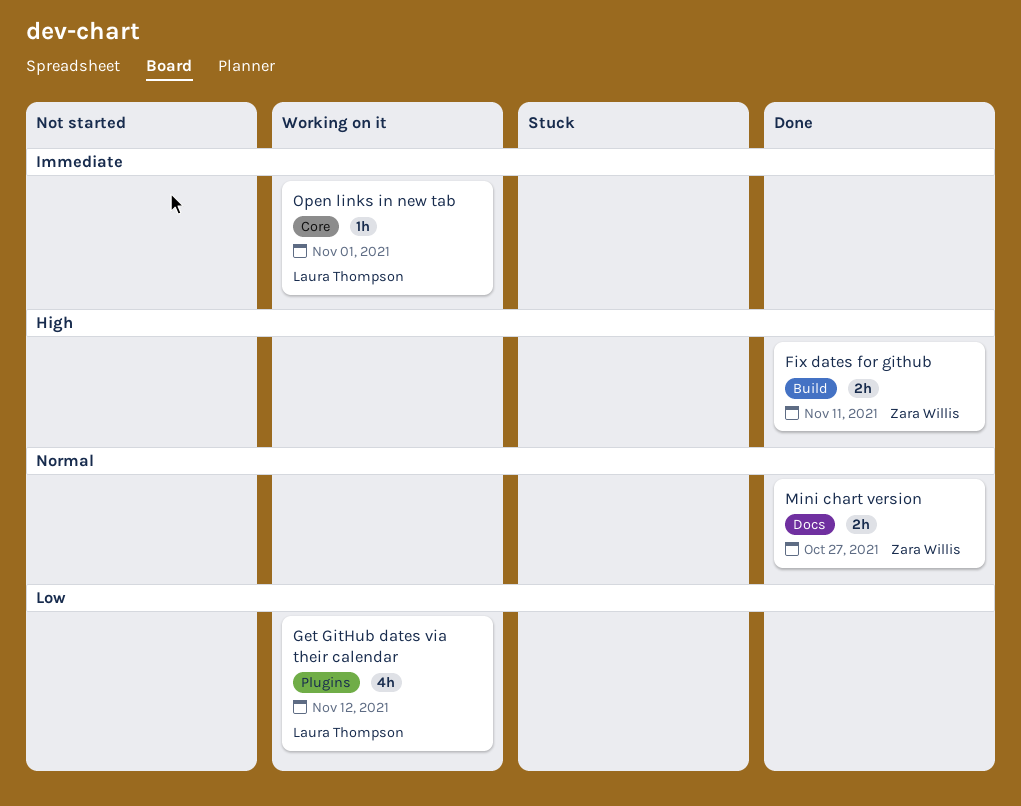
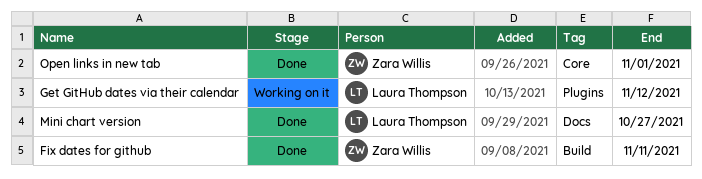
Mini chart version, owner: Zara Willis -> Laura Thompson
Open links in new tab, status: Working on it -> Done
Open links in new tab, owner: Laura Thompson -> Zara Willis

